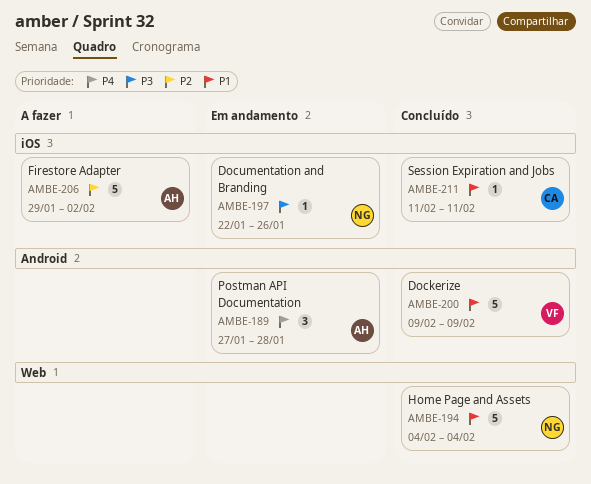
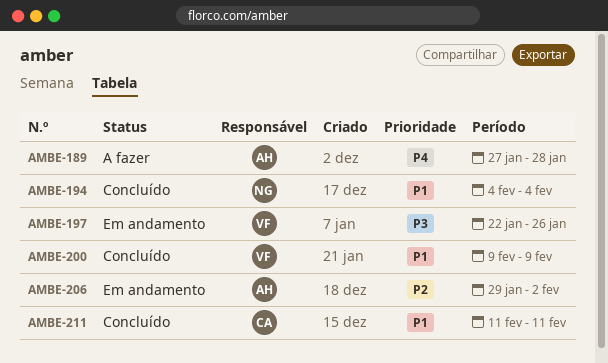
AMBE-189, status: Em andamento -> A fazer
AMBE-197, owner: NG -> VF
AMBE-206, status: A fazer -> Em andamento

